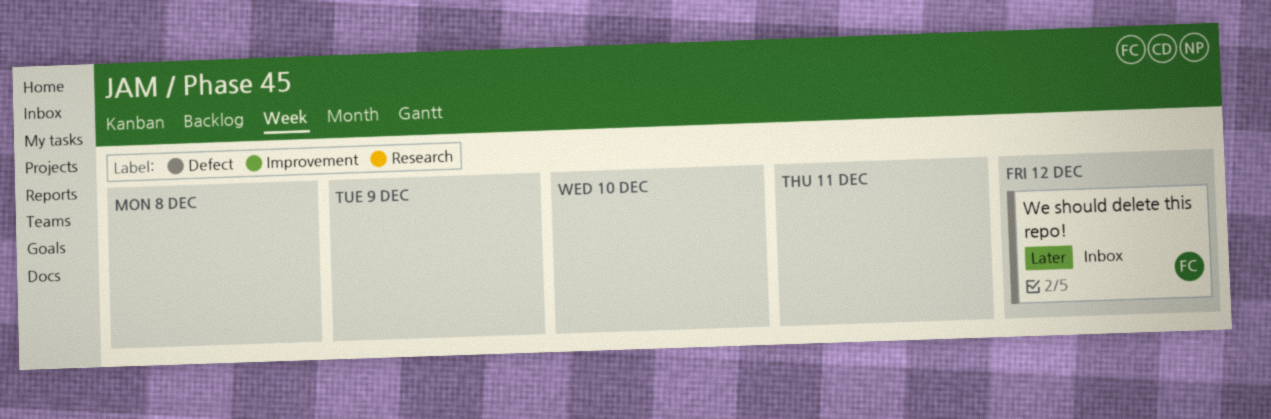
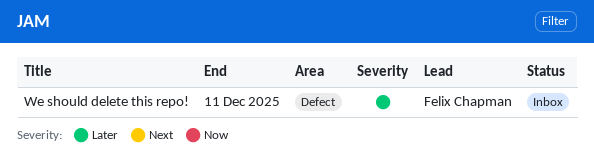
We should delete this repo!, due: Dec 12 -> Dec 11

